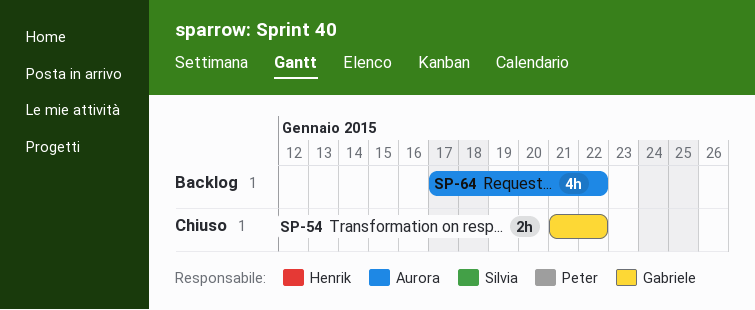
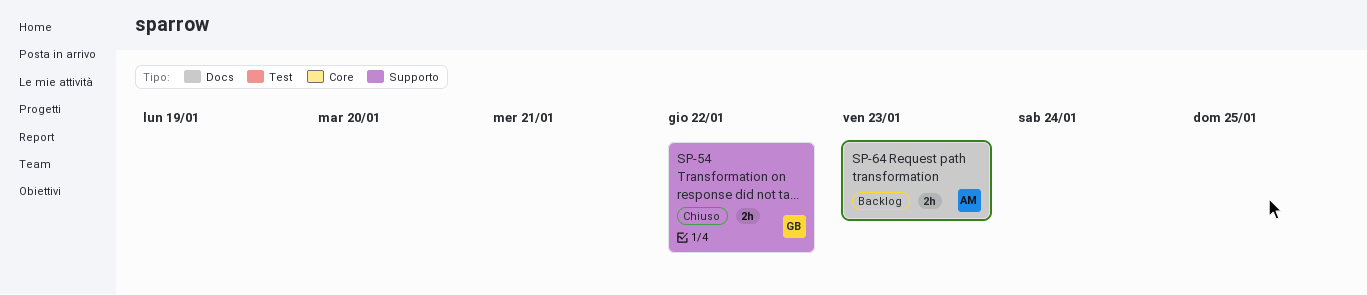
SP-64, estimate: 4h -> 2h
SP-64, due: Jan 22 -> Jan 23

